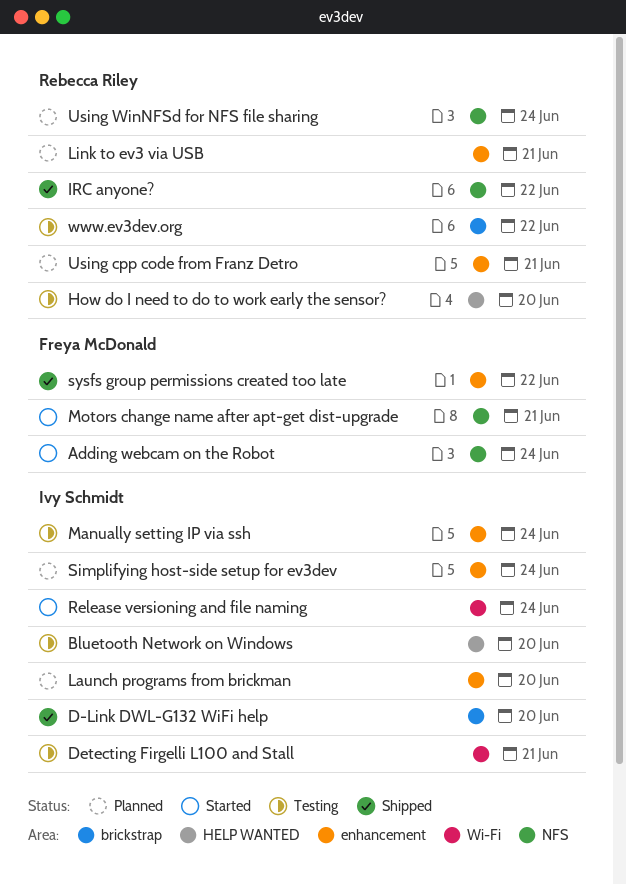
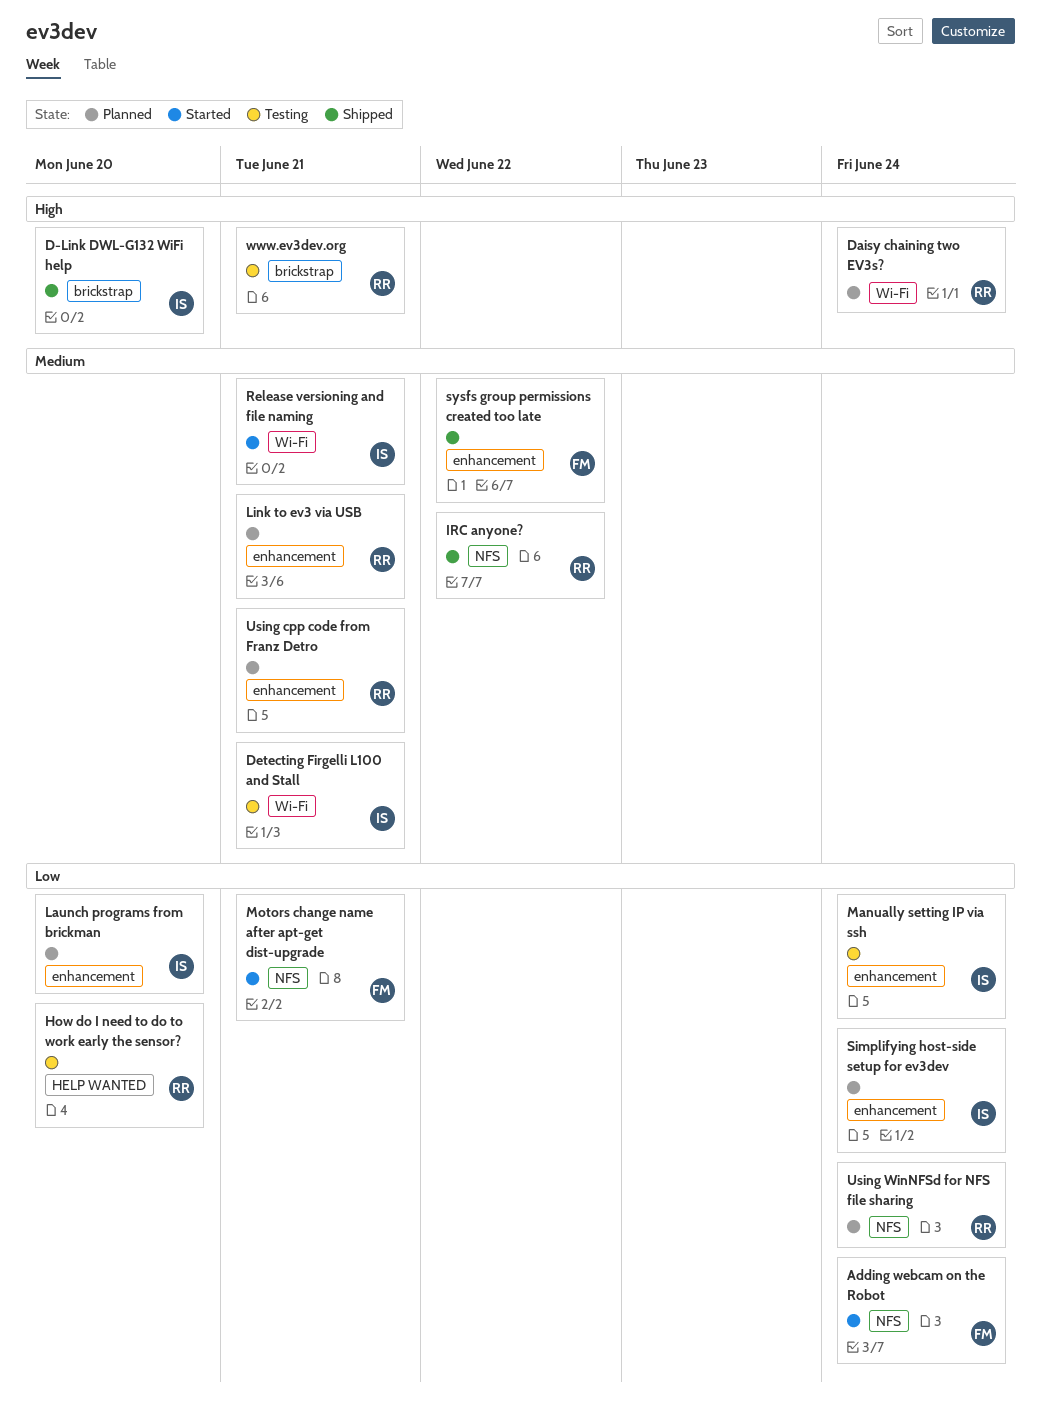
Bluetooth Network on Windows: present -> none
Daisy chaining two EV3s?: none -> present
Release versioning and file naming, due: Jun 24 -> Jun 21
www.ev3dev.org, due: Jun 22 -> Jun 21

